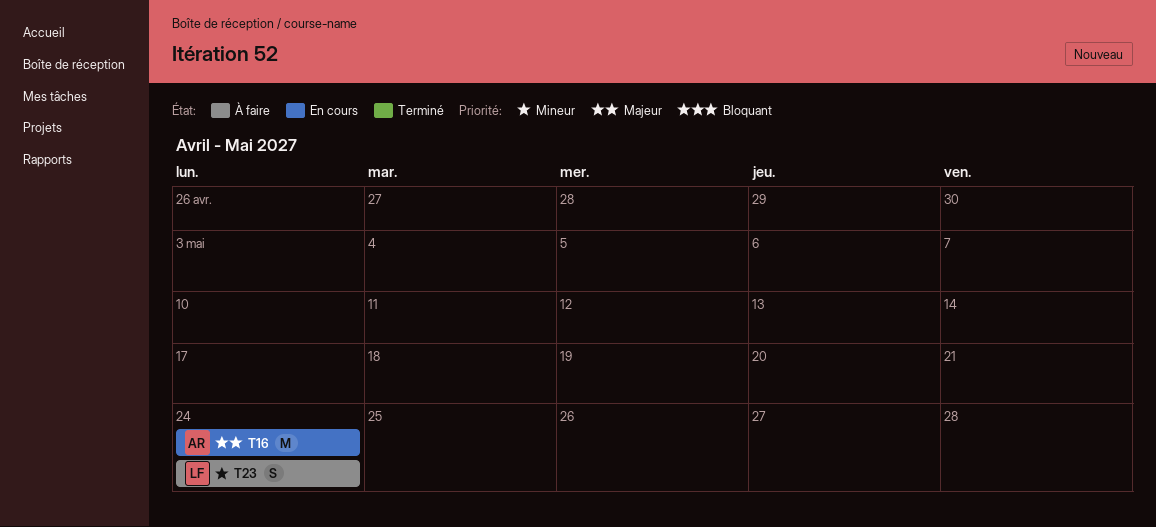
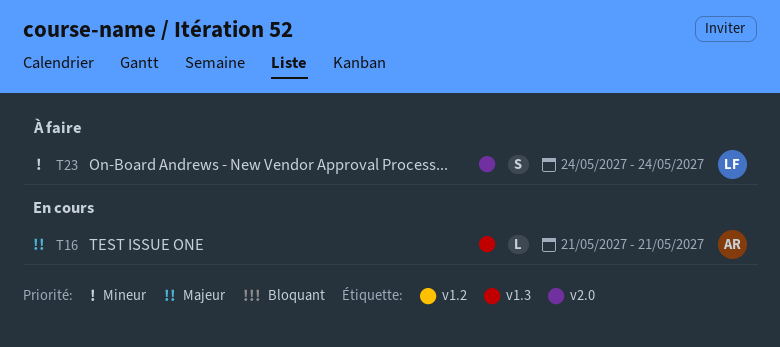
T16, estimate: M -> L
T16, start: May 24 -> May 21
T16, due: May 24 -> May 21

